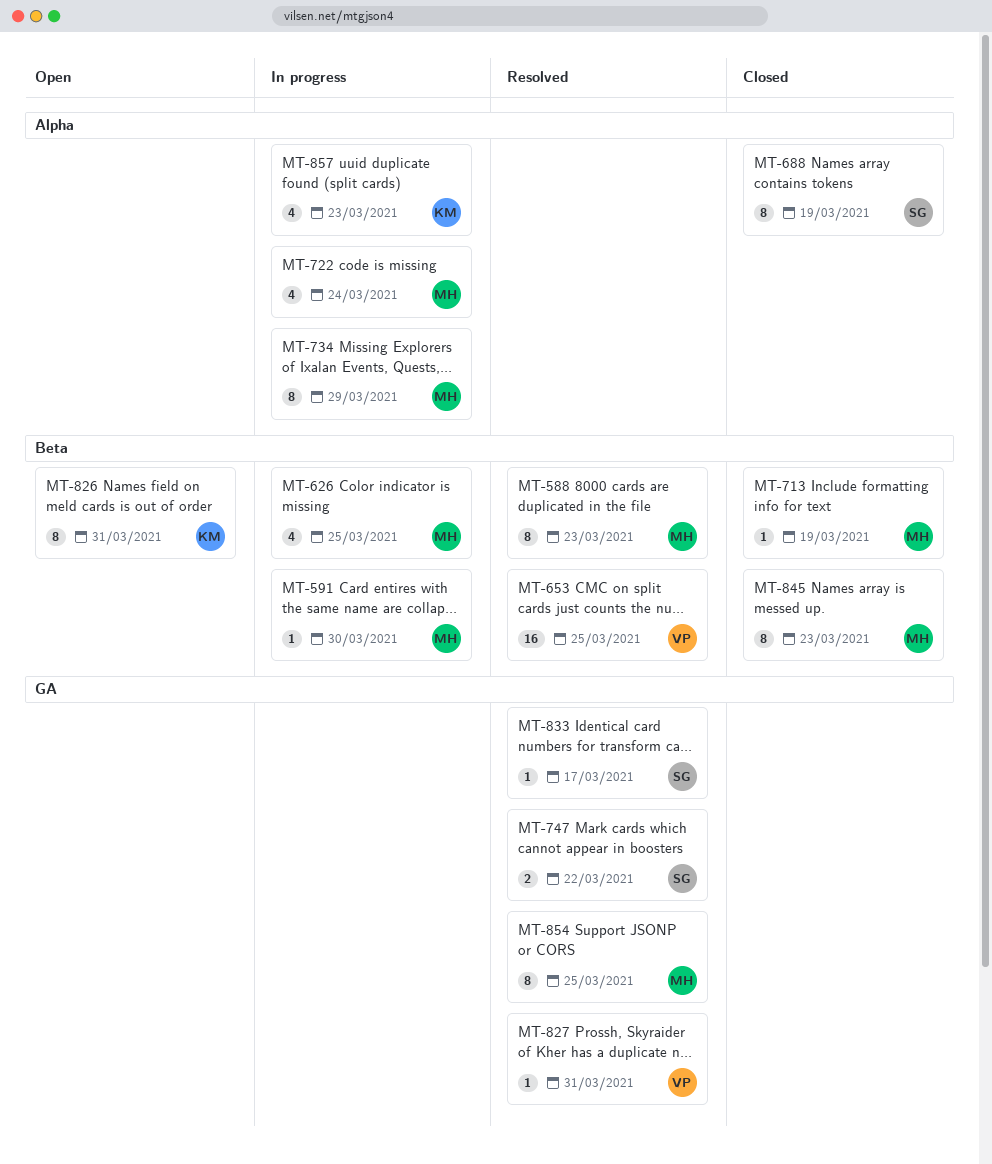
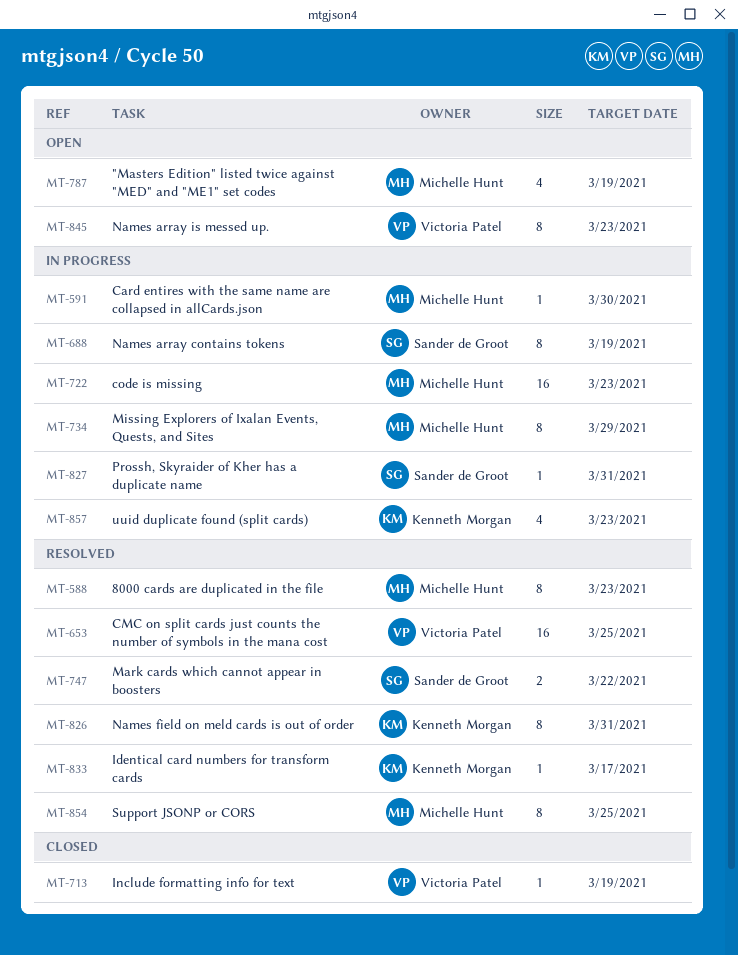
MT-626: present -> none
MT-688, status: Closed -> In progress
MT-713, owner: Michelle Hunt -> Victoria Patel
MT-722, estimate: 4 -> 16
MT-722, due: Mar 24 -> Mar 23
MT-787: none -> present
MT-826, status: Open -> Resolved
MT-827, status: Resolved -> In progress
MT-827, owner: Victoria Patel -> Sander de Groot
MT-833, owner: Sander de Groot -> Kenneth Morgan
MT-845, status: Closed -> Open
MT-845, owner: Michelle Hunt -> Victoria Patel

